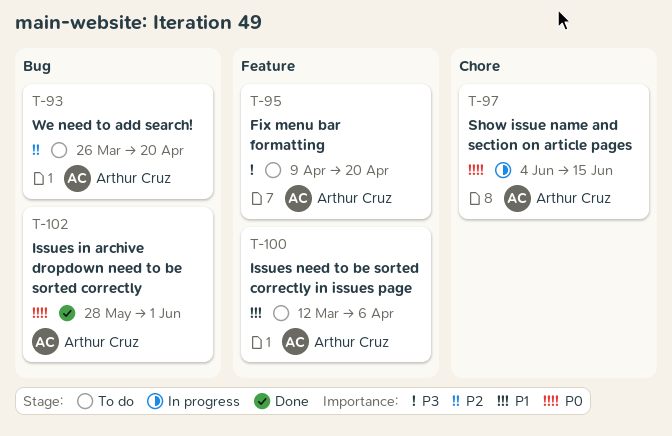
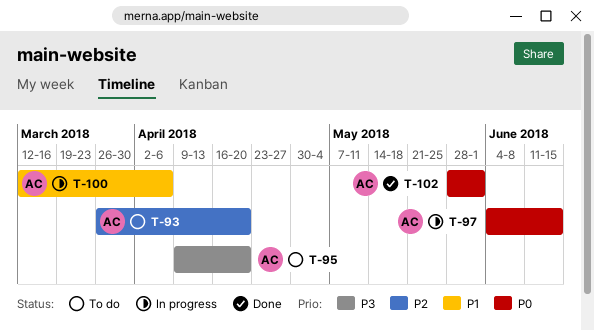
T-100, status: To do -> In progress

